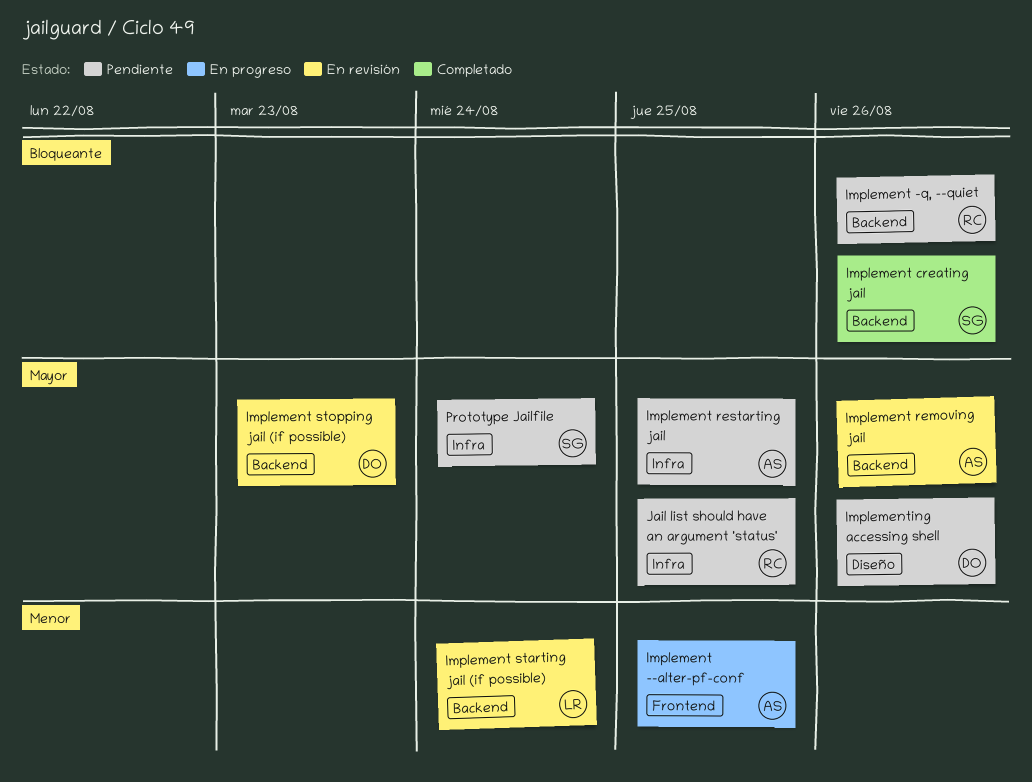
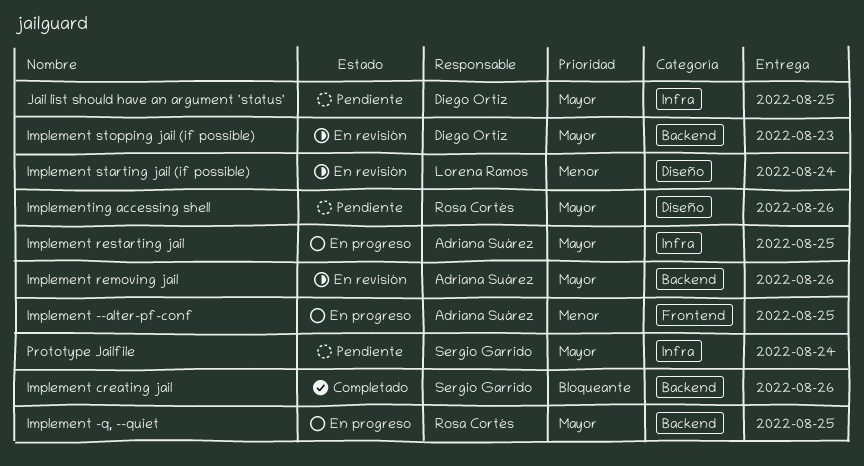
Implement -q, --quiet, status: Pendiente -> En progreso
Implement -q, --quiet, priority: Bloqueante -> Mayor
Implement -q, --quiet, due: Aug 26 -> Aug 25
Implement restarting jail, status: Pendiente -> En progreso
Implement starting jail (if possible), label: Backend -> Diseño
Implementing accessing shell, owner: Diego Ortiz -> Rosa Cortés
Jail list should have an argument 'status', owner: Rosa Cortés -> Diego Ortiz

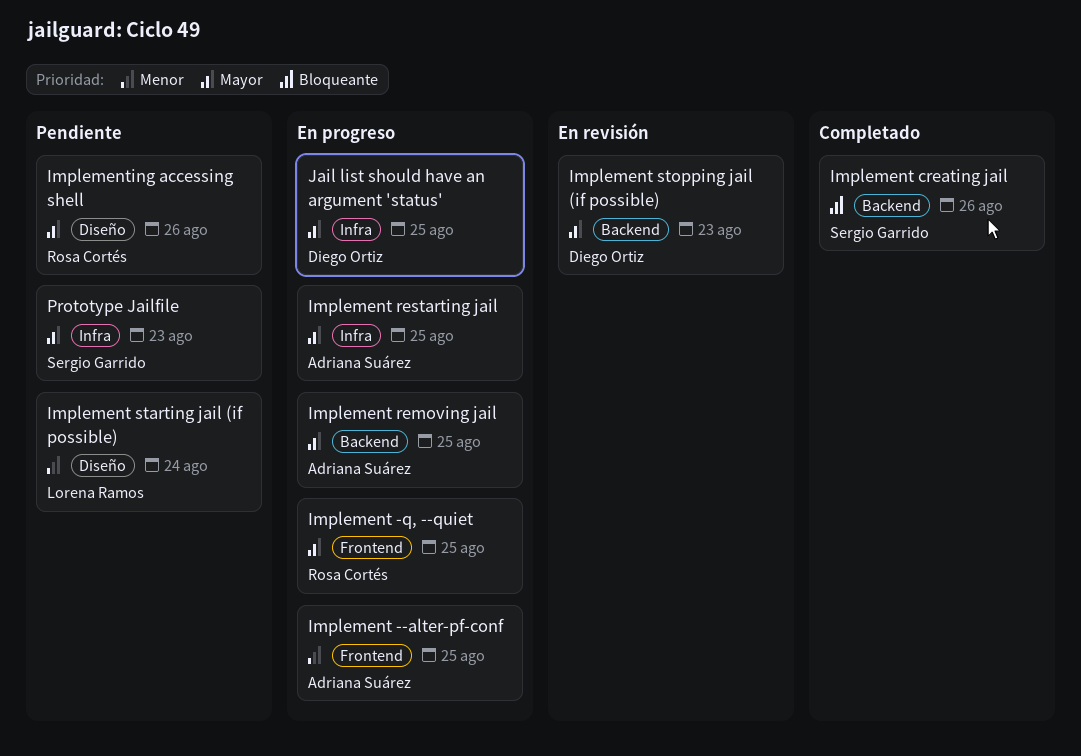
Implement -q, --quiet, label: Backend -> Frontend
Implement removing jail, status: En revisión -> En progreso
Implement removing jail, due: Aug 26 -> Aug 25
Implement starting jail (if possible), status: En revisión -> Pendiente
Jail list should have an argument 'status', status: Pendiente -> En progreso
Prototype Jailfile, due: Aug 24 -> Aug 23

